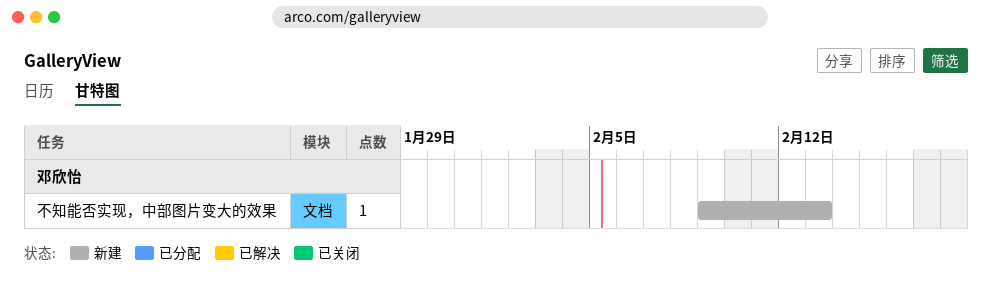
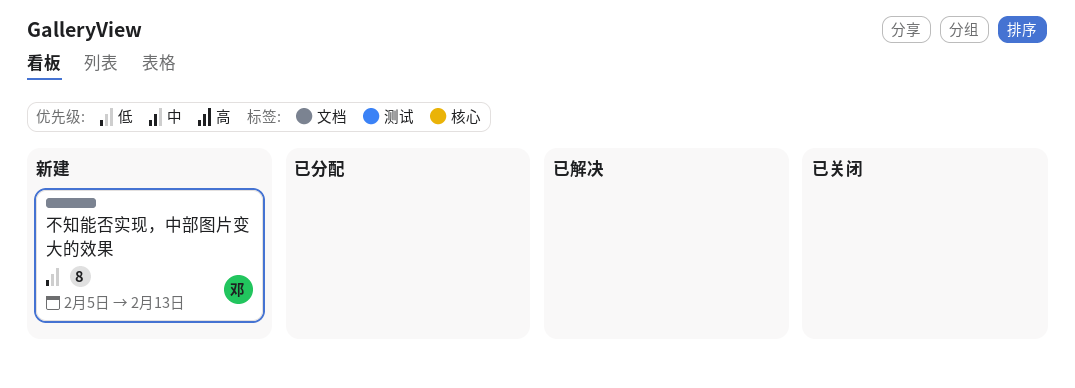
不知能否实现，中部图片变大的效果, estimate: 1 -> 8
不知能否实现，中部图片变大的效果, start: Feb 9 -> Feb 5

